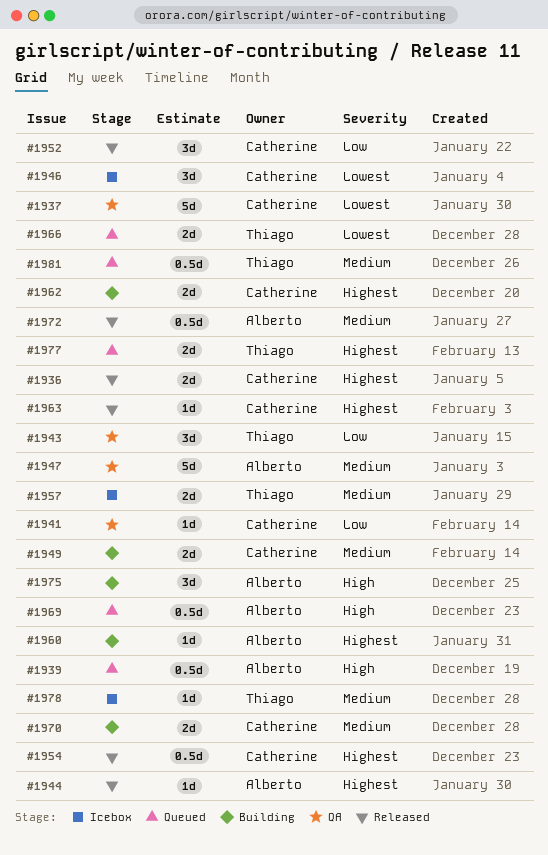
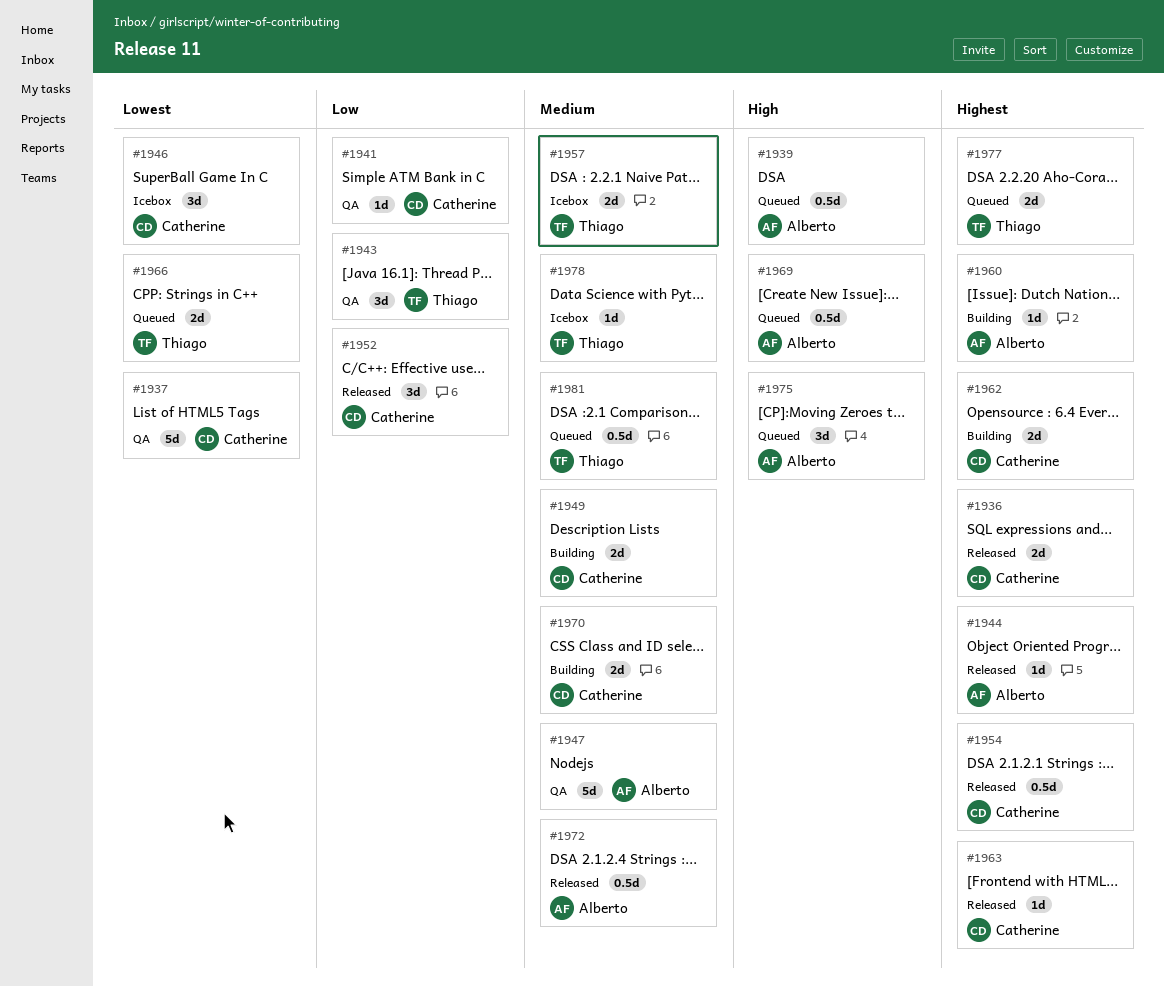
#1975, status: Building -> Queued

